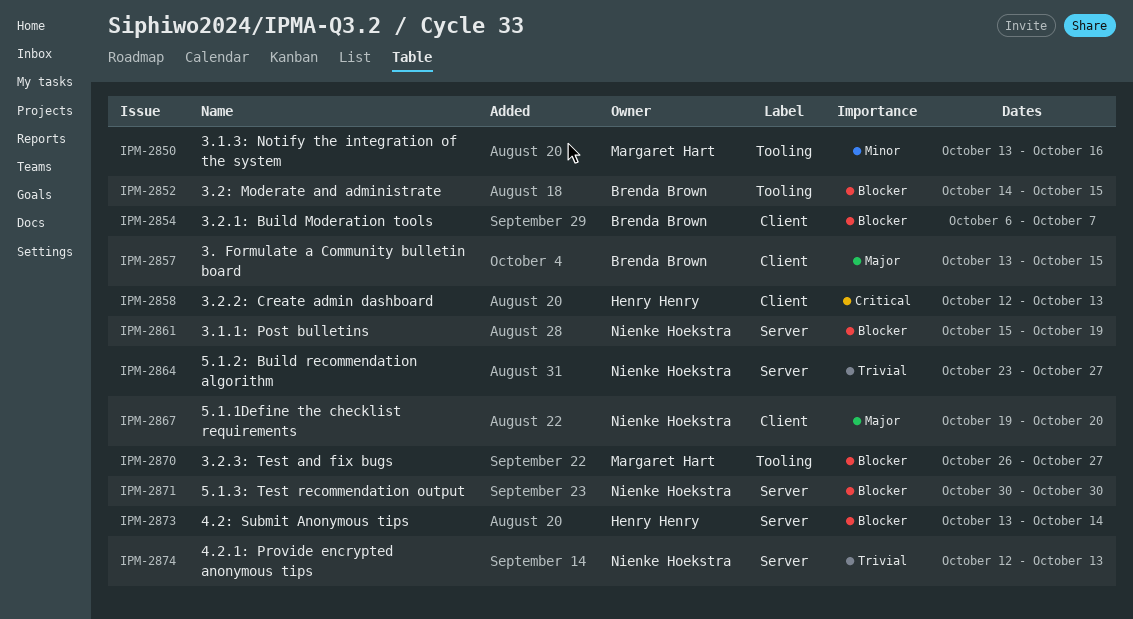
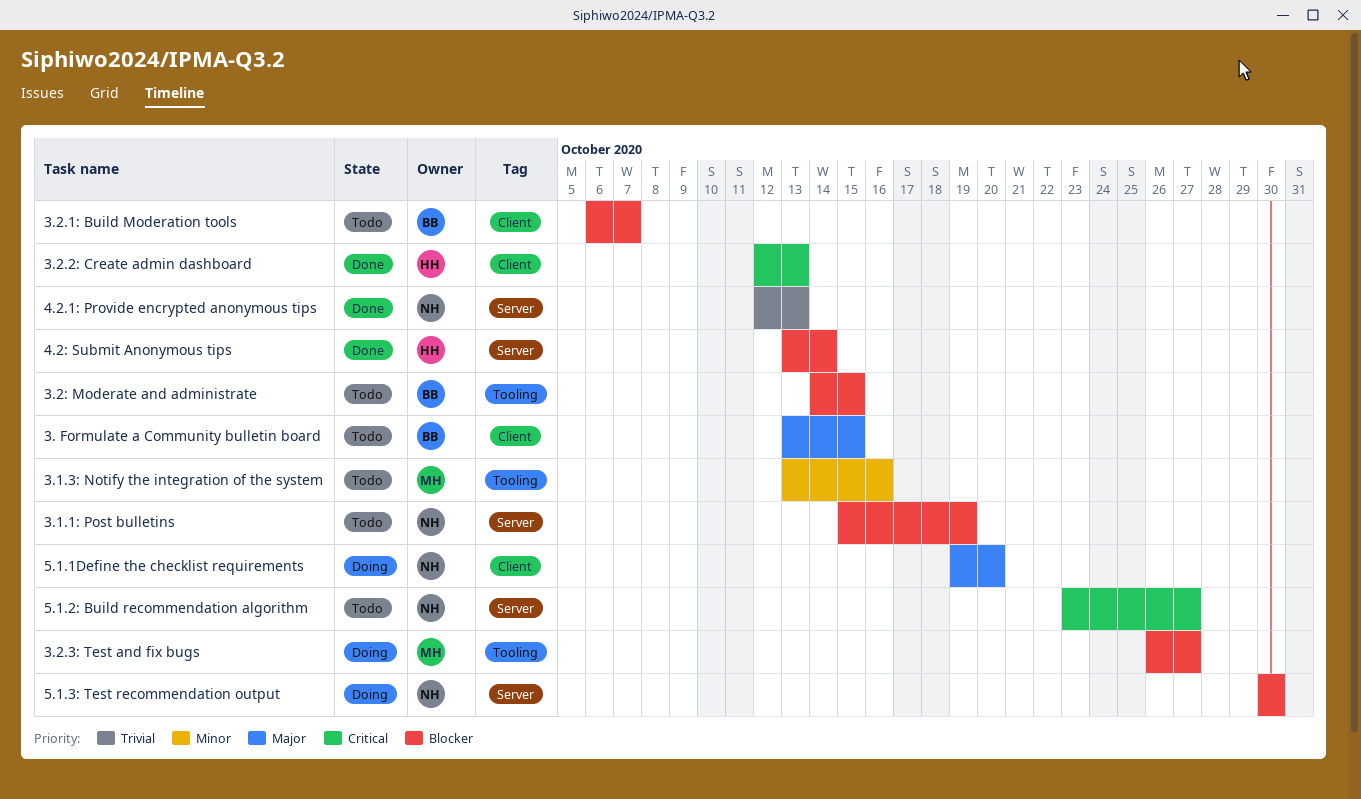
5.1.2: Build recommendation algorithm, priority: Trivial -> Critical

